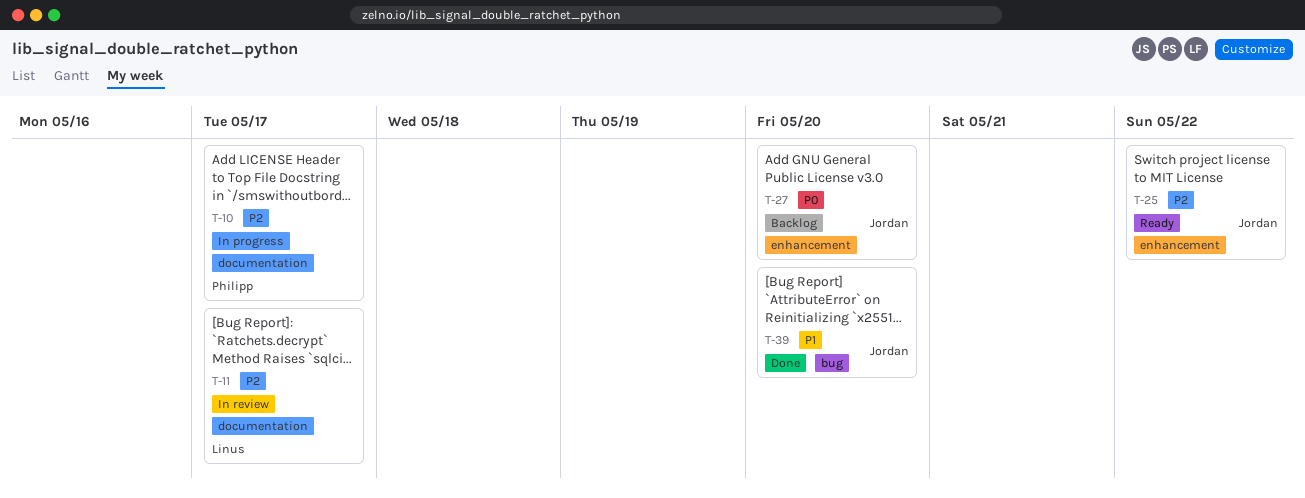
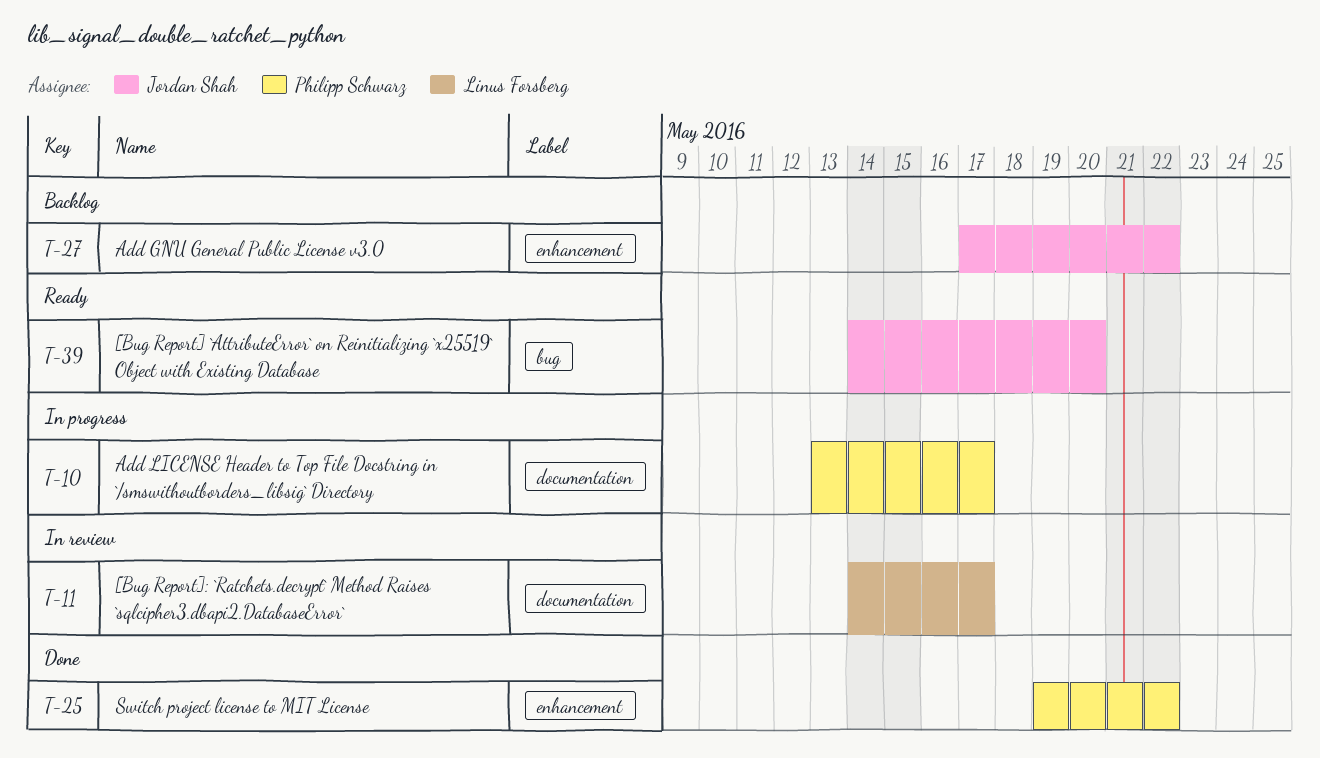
T-25, status: Ready -> Done
T-25, owner: Jordan Shah -> Philipp Schwarz
T-27, due: May 20 -> May 22
T-39, status: Done -> Ready

